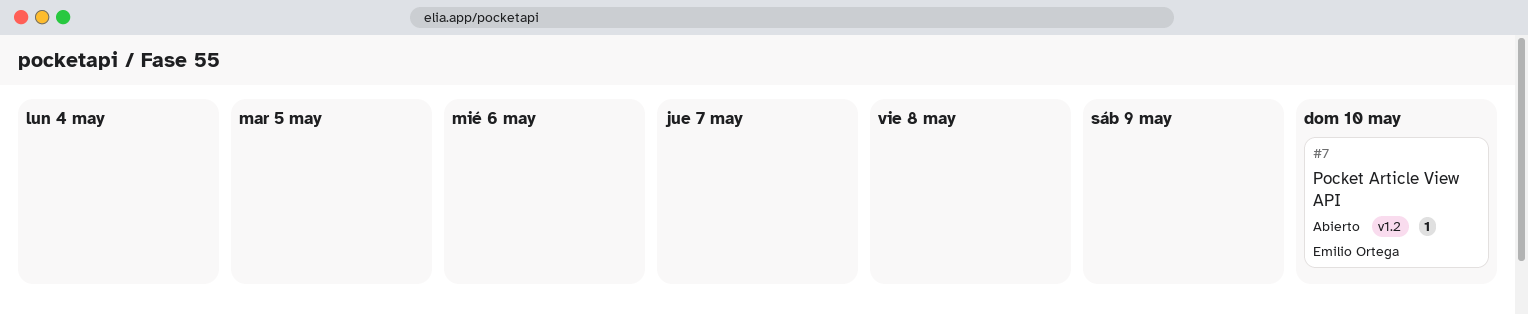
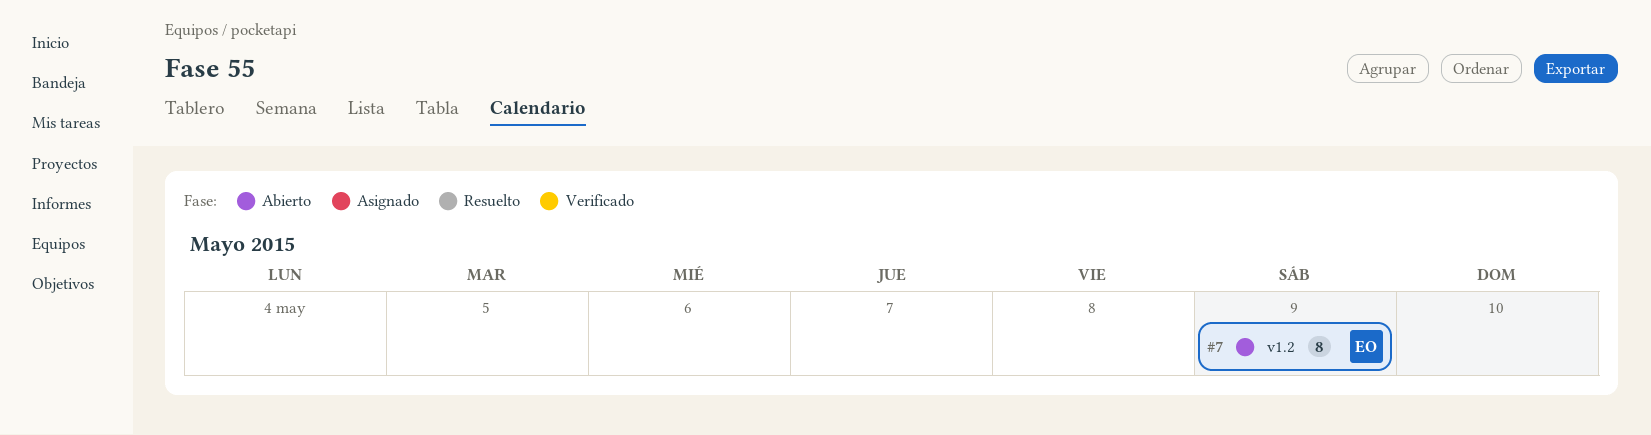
#7, estimate: 1 -> 8
#7, due: May 10 -> May 9

